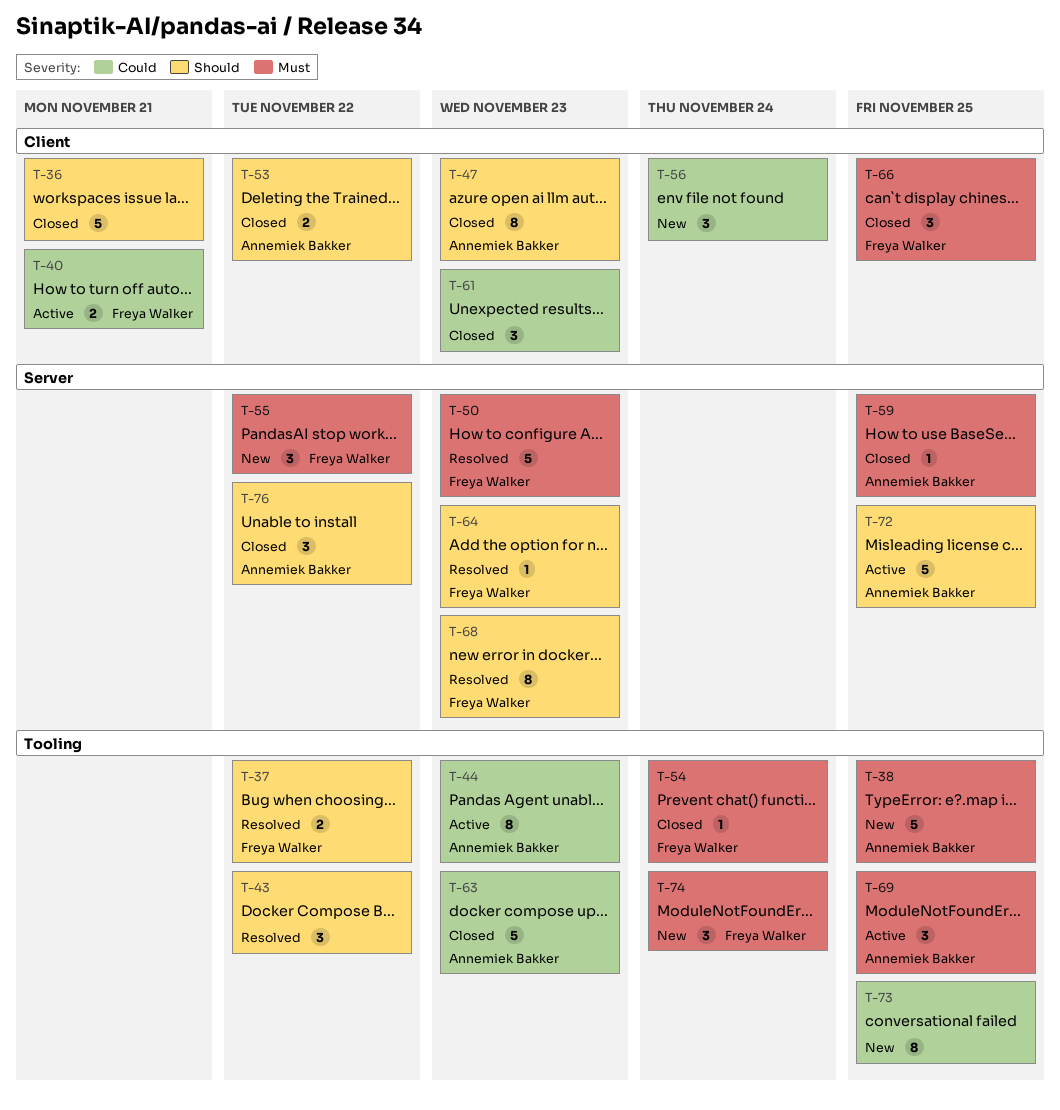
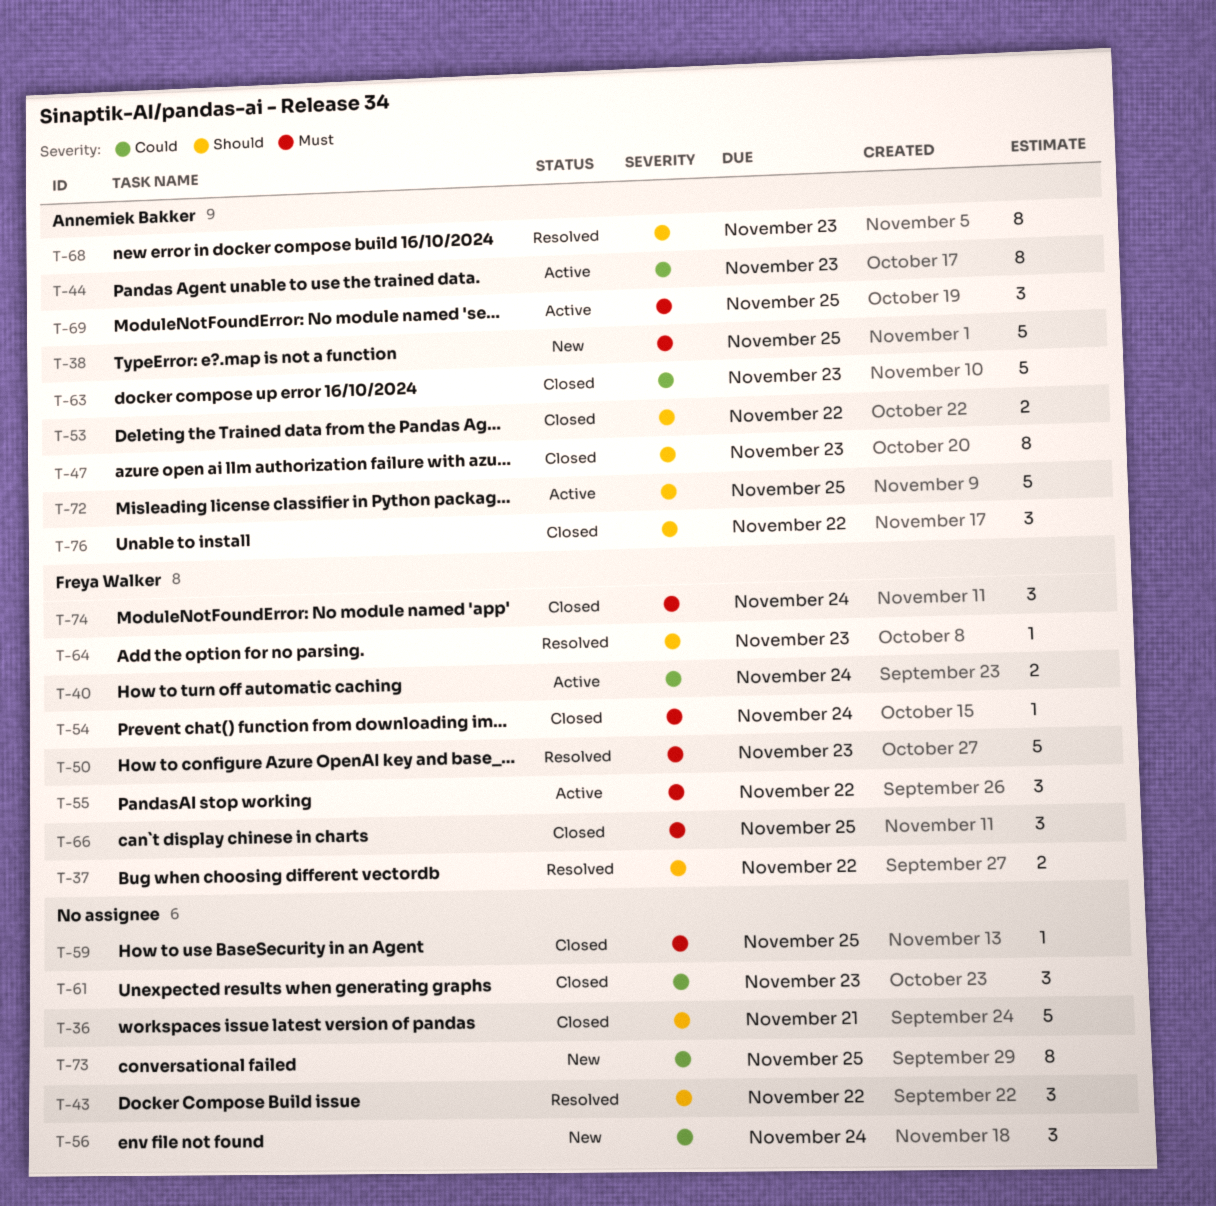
T-40, due: Nov 21 -> Nov 24
T-55, status: New -> Active
T-59, owner: Annemiek Bakker -> none
T-68, owner: Freya Walker -> Annemiek Bakker
T-74, status: New -> Closed

